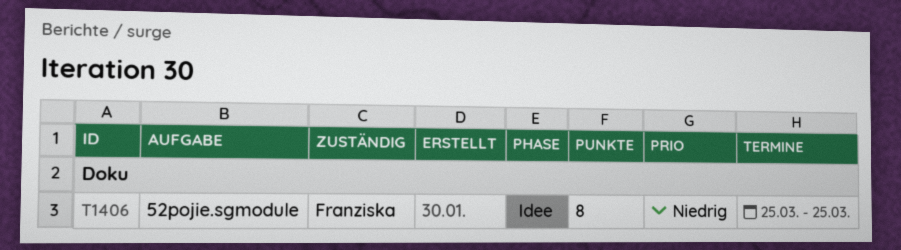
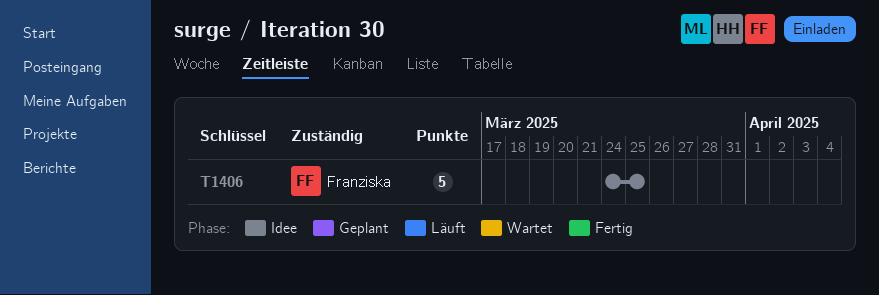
T1406, estimate: 8 -> 5
T1406, start: Mar 25 -> Mar 24

